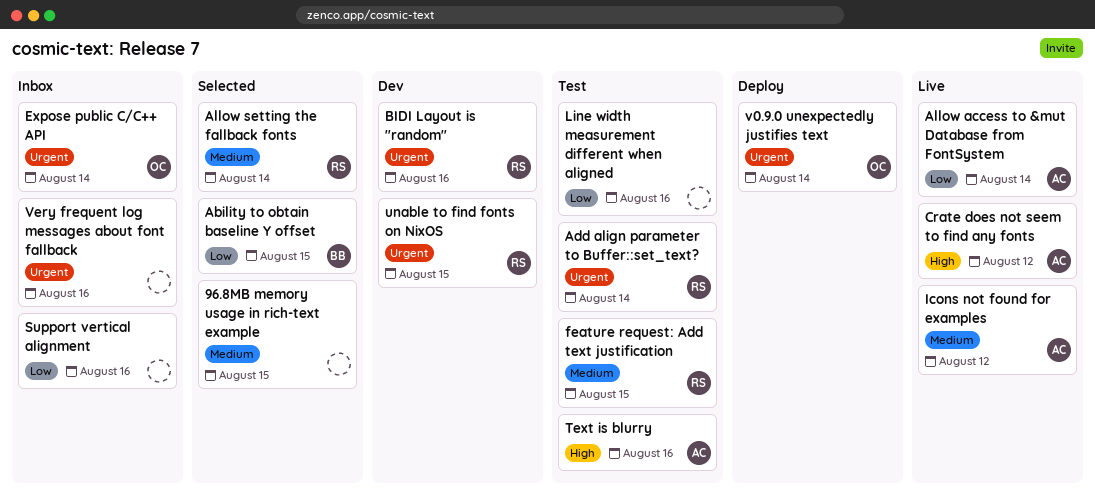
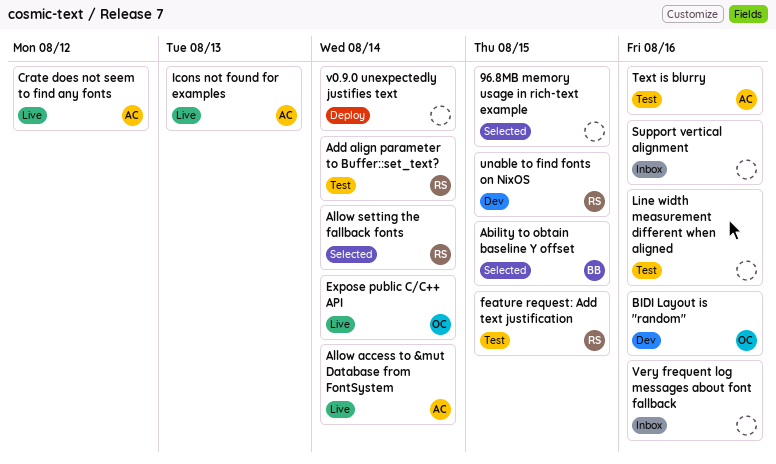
BIDI Layout is "random", owner: RS -> OC
Expose public C/C++ API, status: Inbox -> Live
Icons not found for examples, due: Aug 12 -> Aug 13
v0.9.0 unexpectedly justifies text, owner: OC -> none

